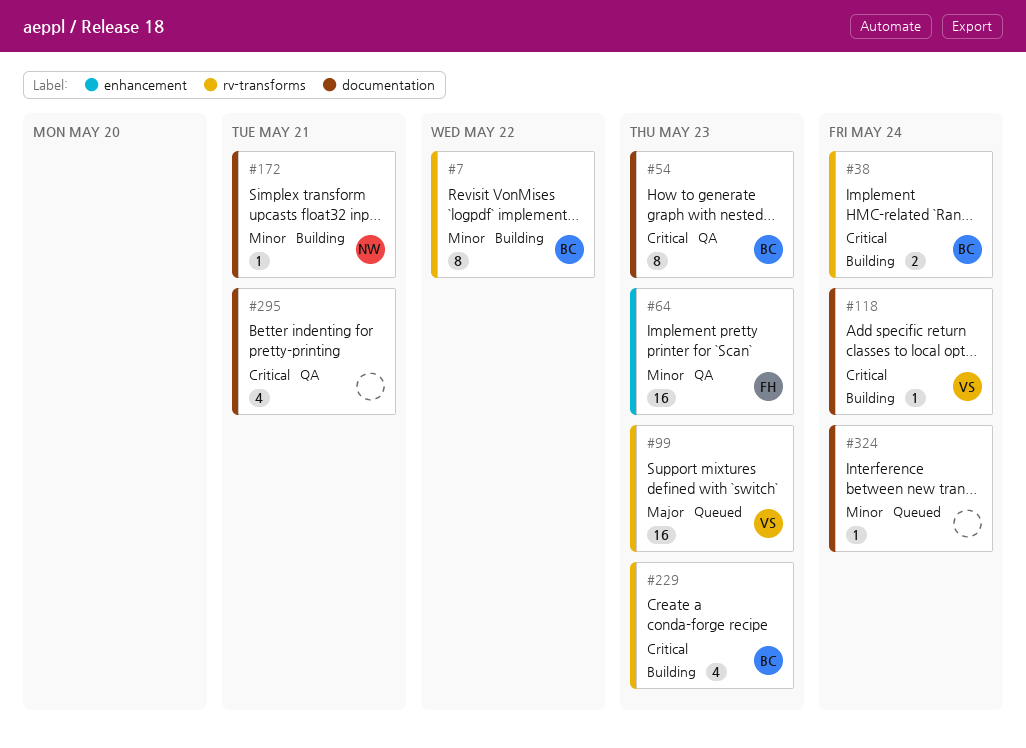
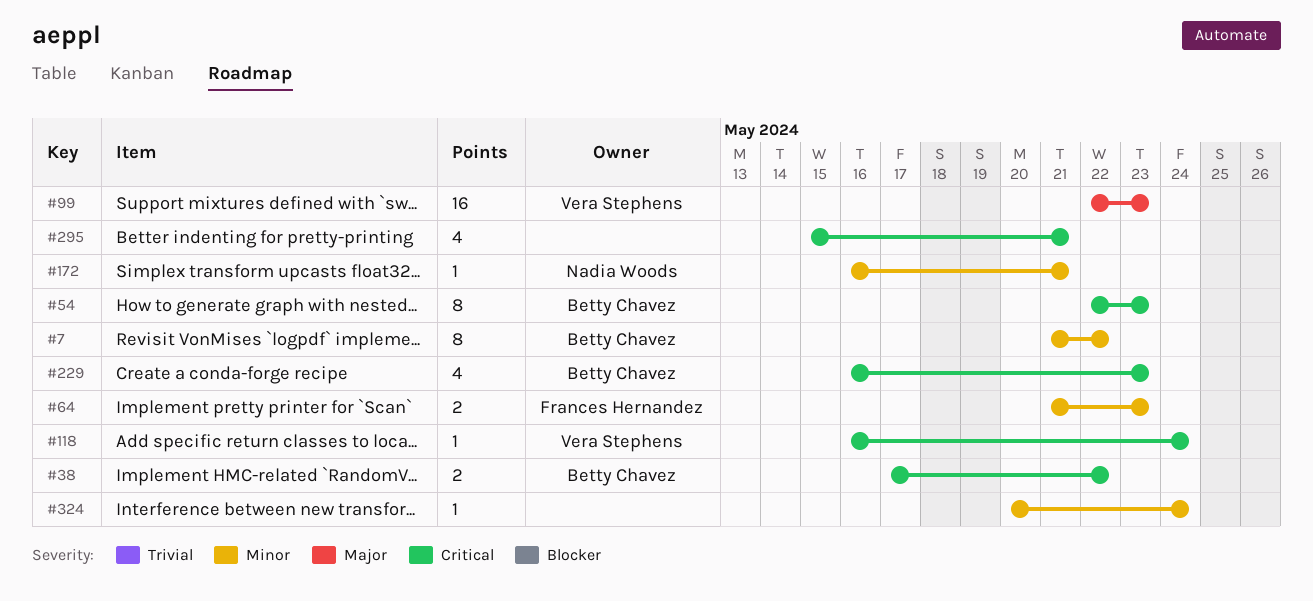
#38, due: May 24 -> May 22
#64, estimate: 16 -> 2

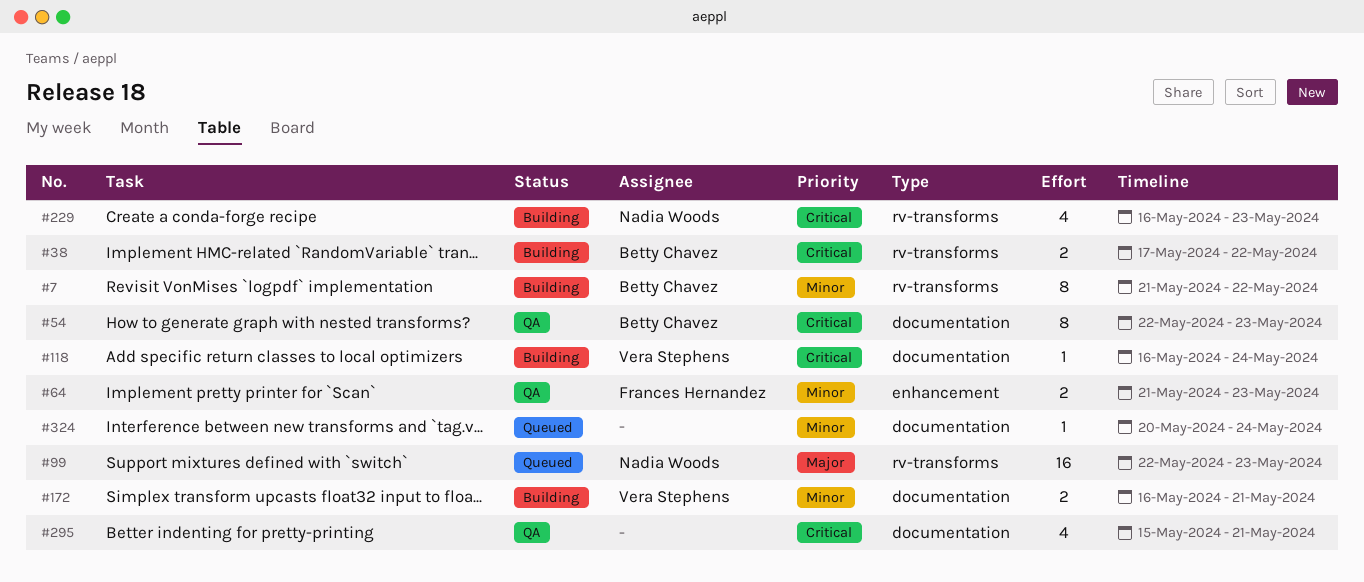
#99, owner: Vera Stephens -> Nadia Woods
#172, owner: Nadia Woods -> Vera Stephens
#172, estimate: 1 -> 2
#229, owner: Betty Chavez -> Nadia Woods

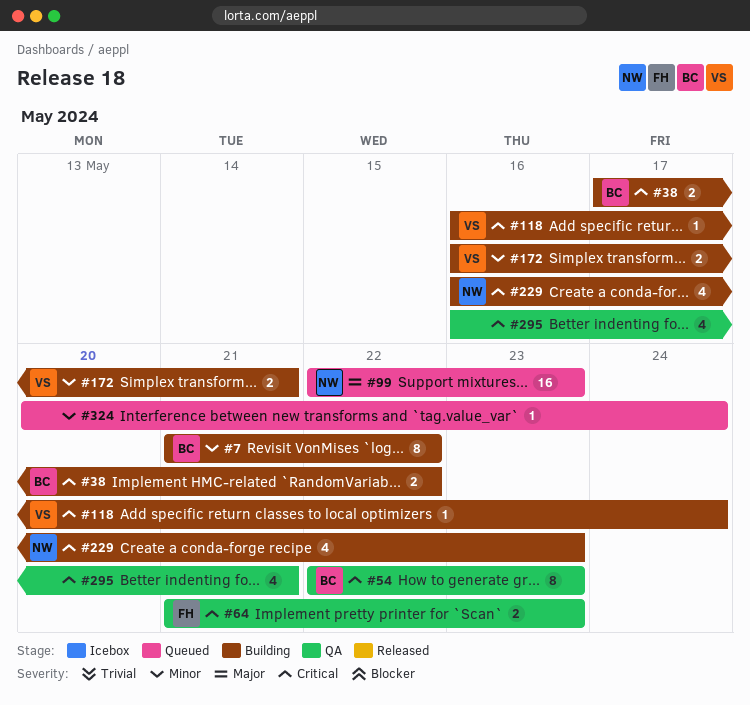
#64, priority: Minor -> Critical
#295, start: May 15 -> May 16

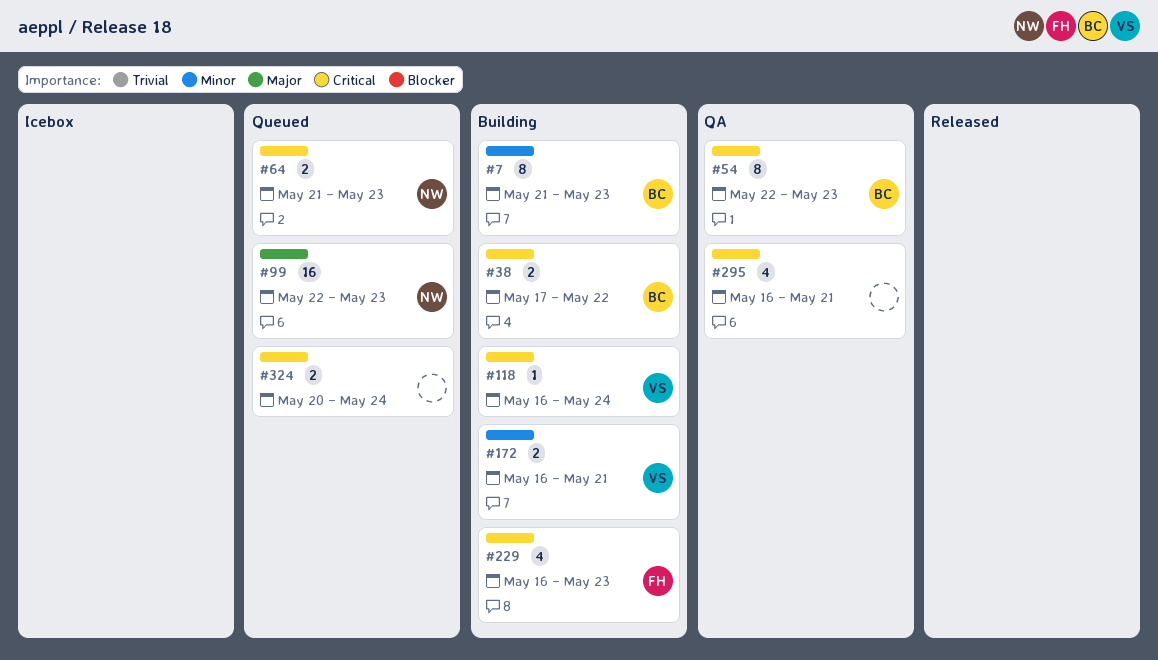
#7, due: May 22 -> May 23
#64, status: QA -> Queued
#64, owner: FH -> NW
#229, owner: NW -> FH
#324, priority: Minor -> Critical
#324, estimate: 1 -> 2

